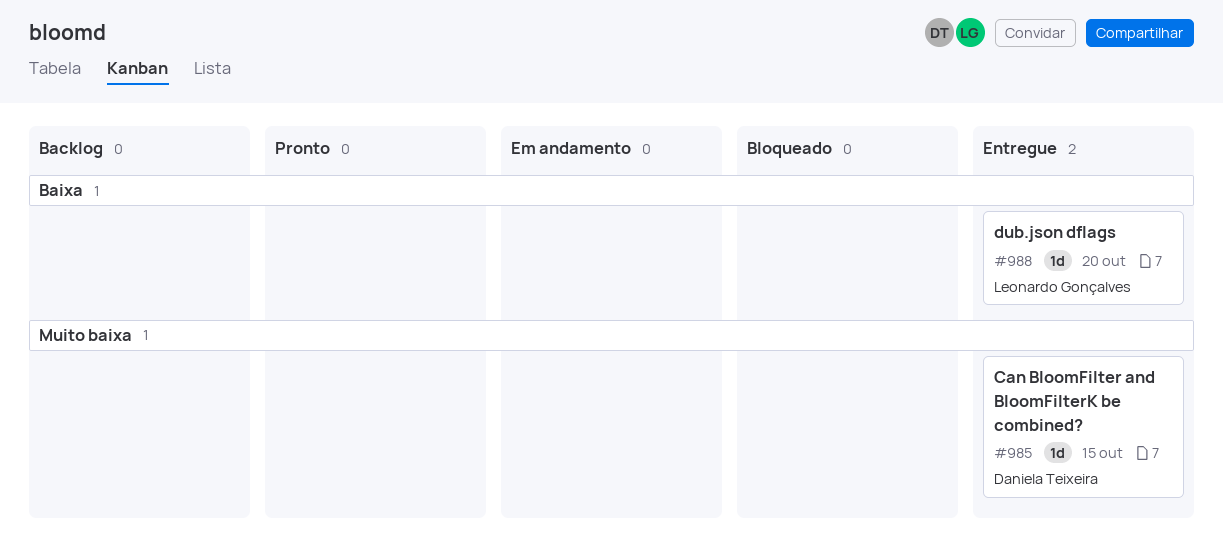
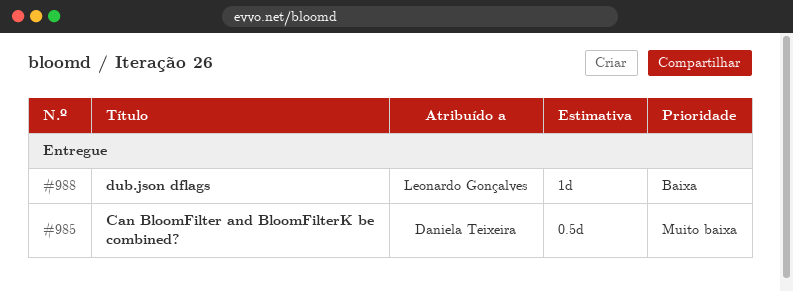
#985, estimate: 1d -> 0.5d

